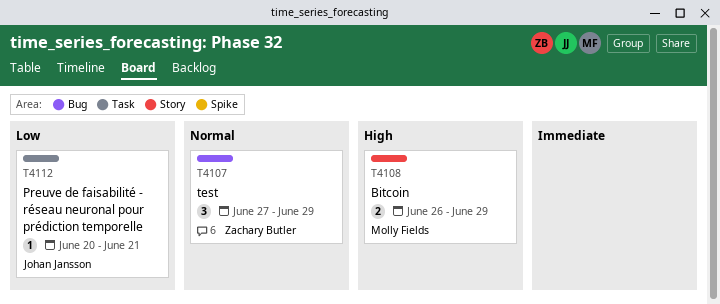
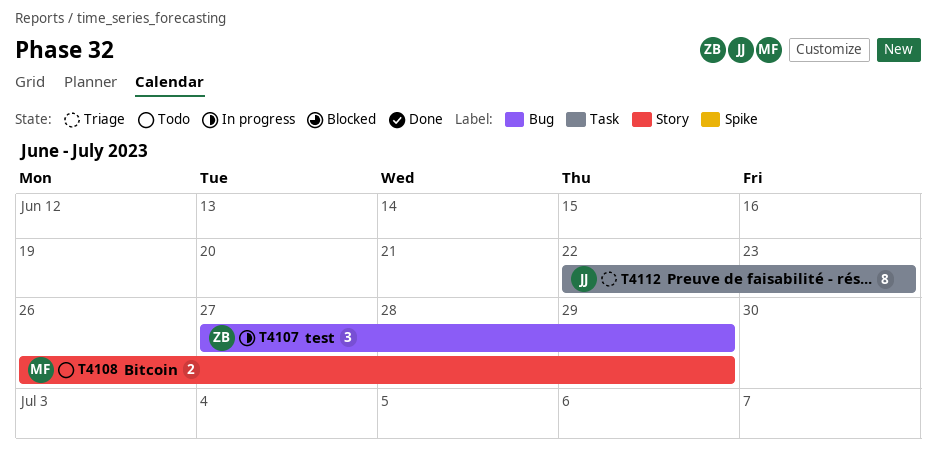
T4112, estimate: 1 -> 8
T4112, start: Jun 20 -> Jun 22
T4112, due: Jun 21 -> Jun 23

